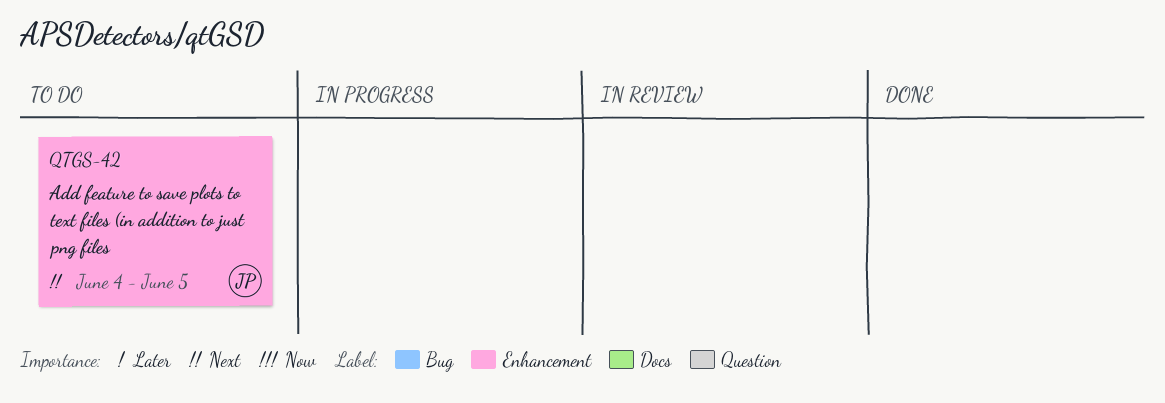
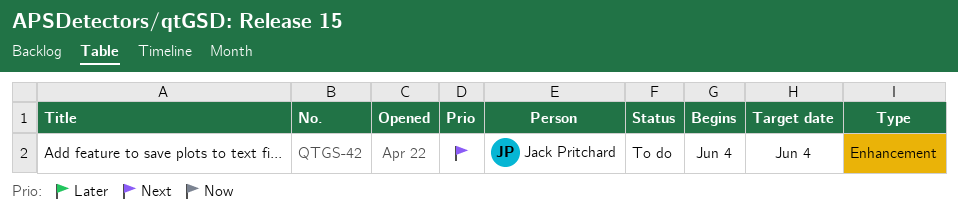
QTGS-42, due: Jun 5 -> Jun 4

